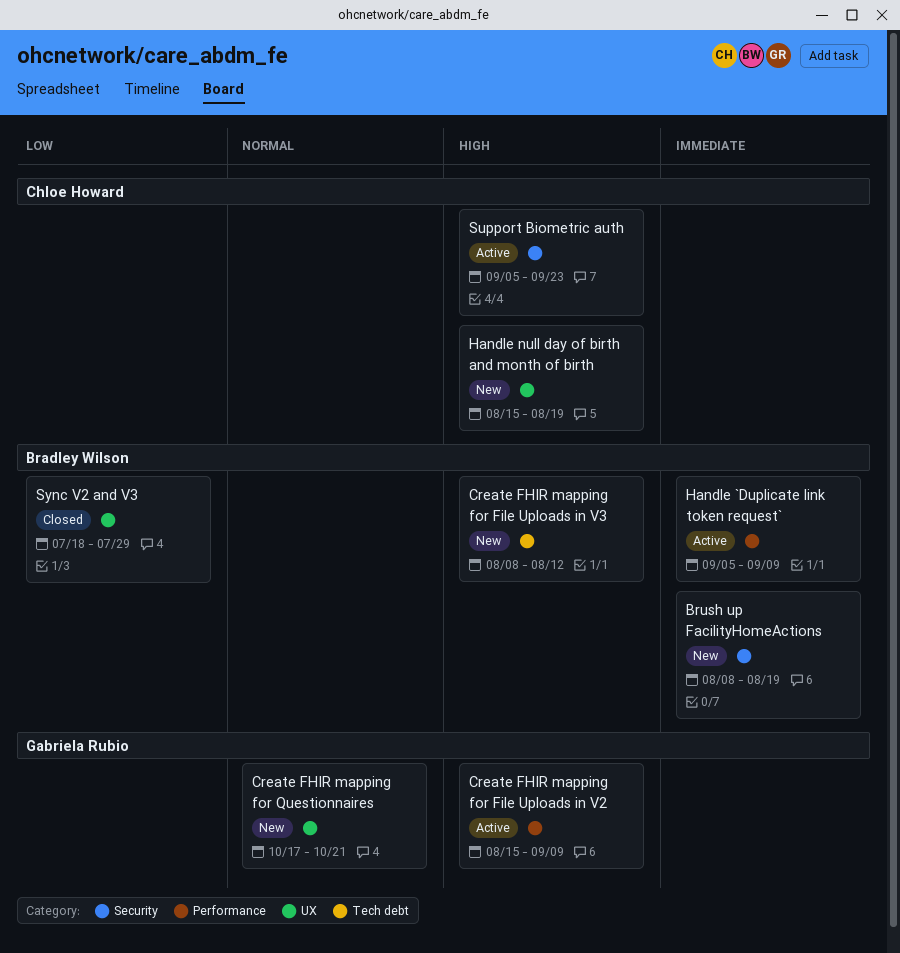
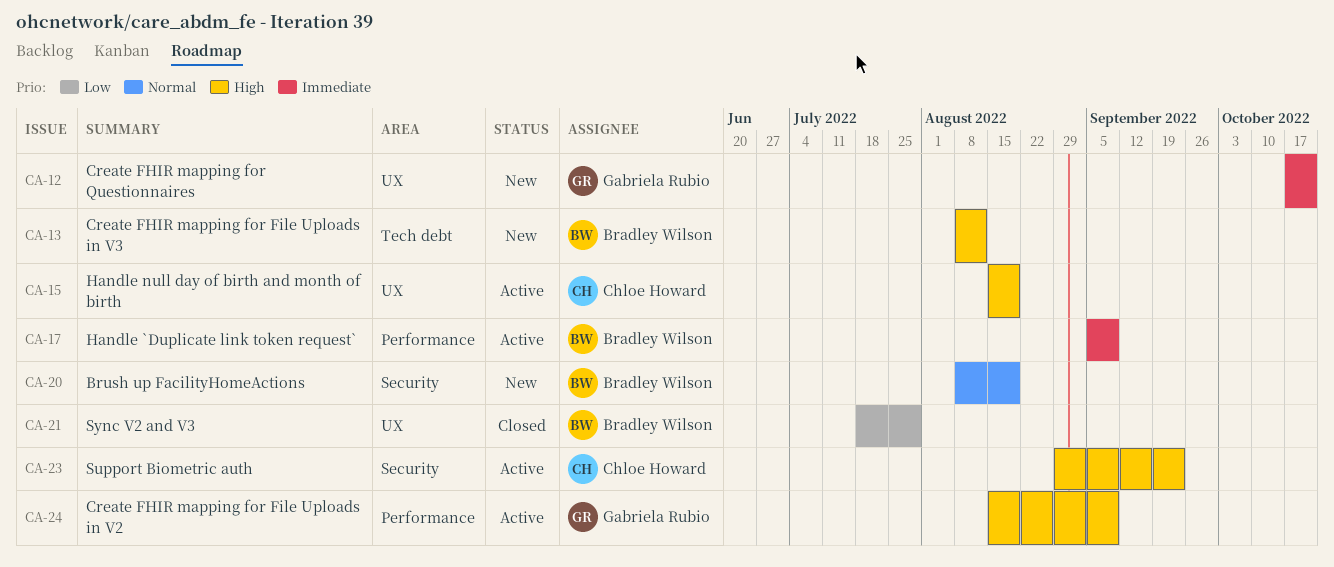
Brush up FacilityHomeActions, priority: Immediate -> Normal
Create FHIR mapping for Questionnaires, priority: Normal -> Immediate
Handle null day of birth and month of birth, status: New -> Active
Support Biometric auth, start: Sep 5 -> Aug 29

